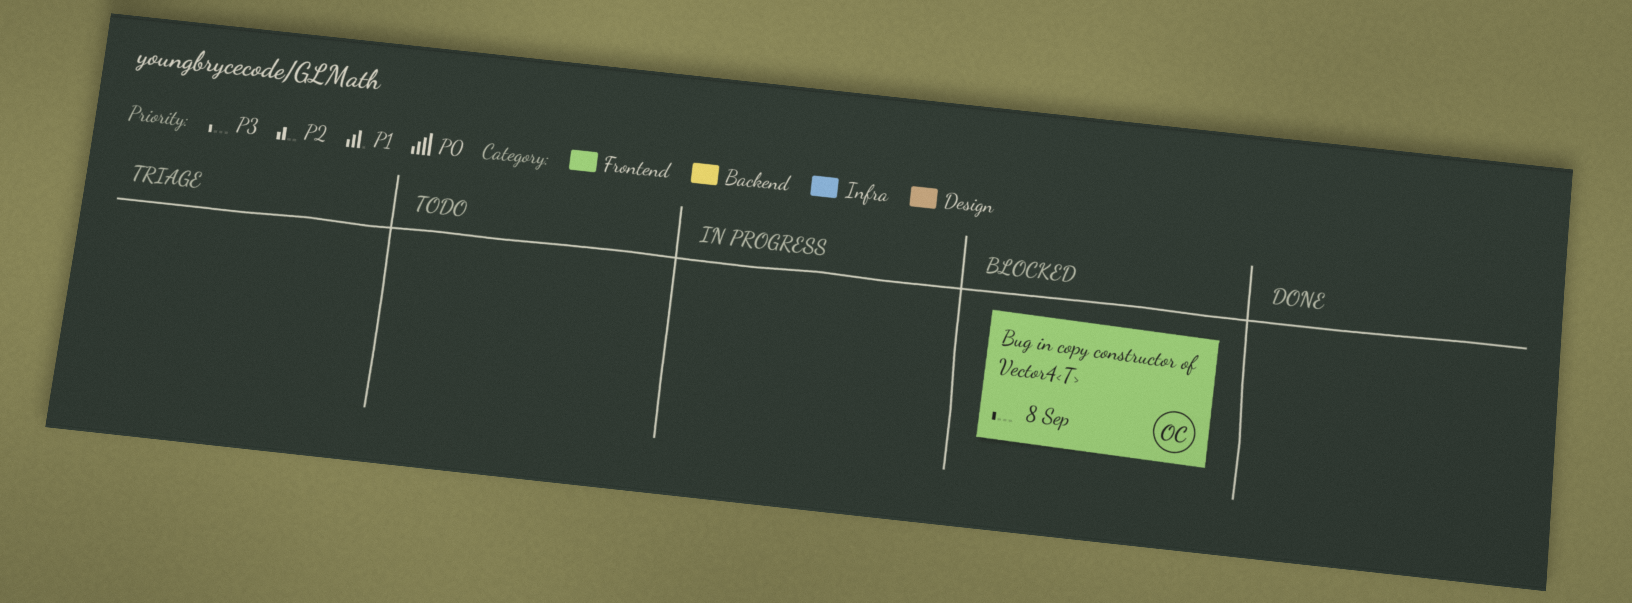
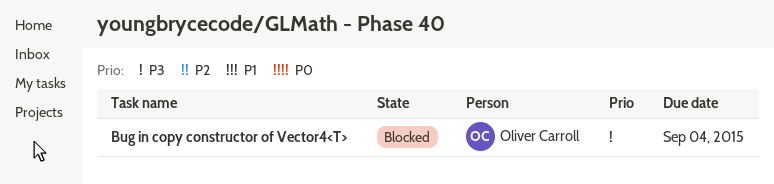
Bug in copy constructor of Vector4<T>, due: Sep 8 -> Sep 4

